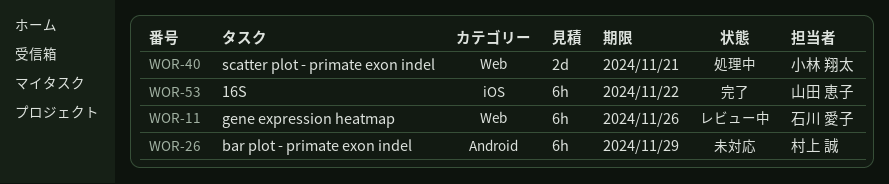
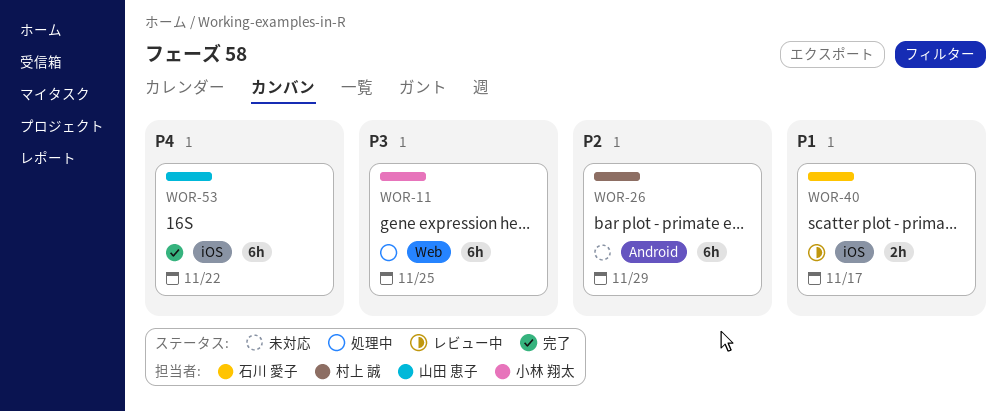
WOR-11, status: レビュー中 -> 処理中
WOR-11, owner: 石川 愛子 -> 小林 翔太
WOR-11, due: Nov 26 -> Nov 25
WOR-40, status: 処理中 -> レビュー中
WOR-40, owner: 小林 翔太 -> 石川 愛子
WOR-40, label: Web -> iOS
WOR-40, estimate: 2d -> 2h
WOR-40, due: Nov 21 -> Nov 17

